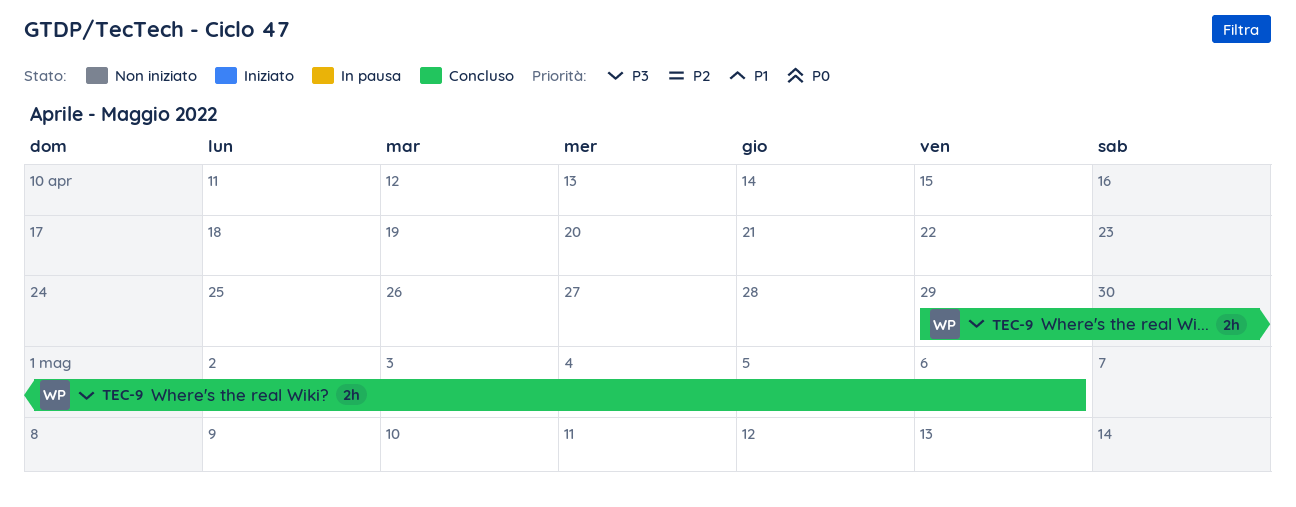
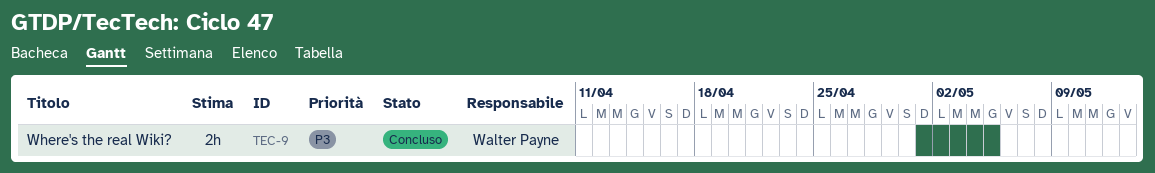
TEC-9, start: Apr 29 -> May 1
TEC-9, due: May 6 -> May 5

